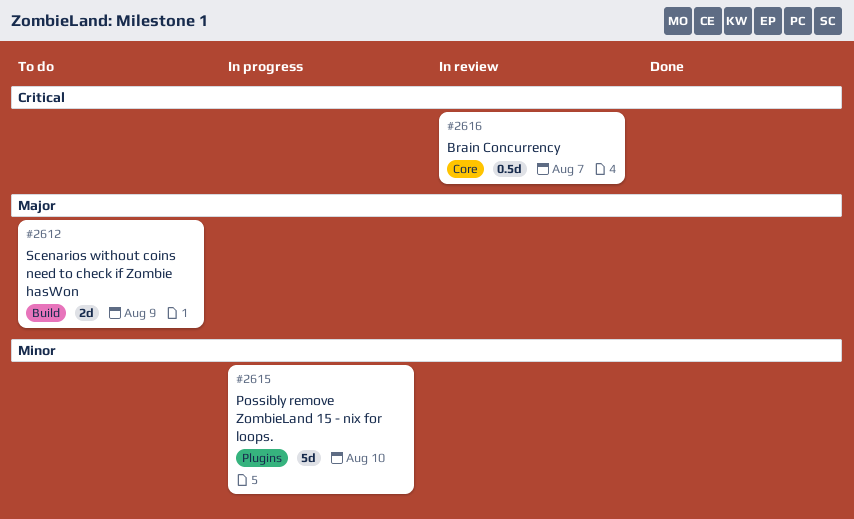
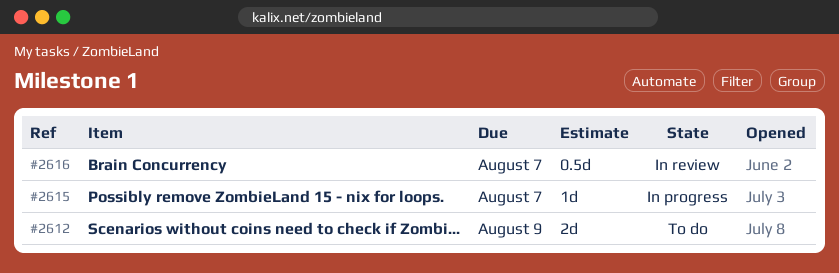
#2615, estimate: 5d -> 1d
#2615, due: Aug 10 -> Aug 7

